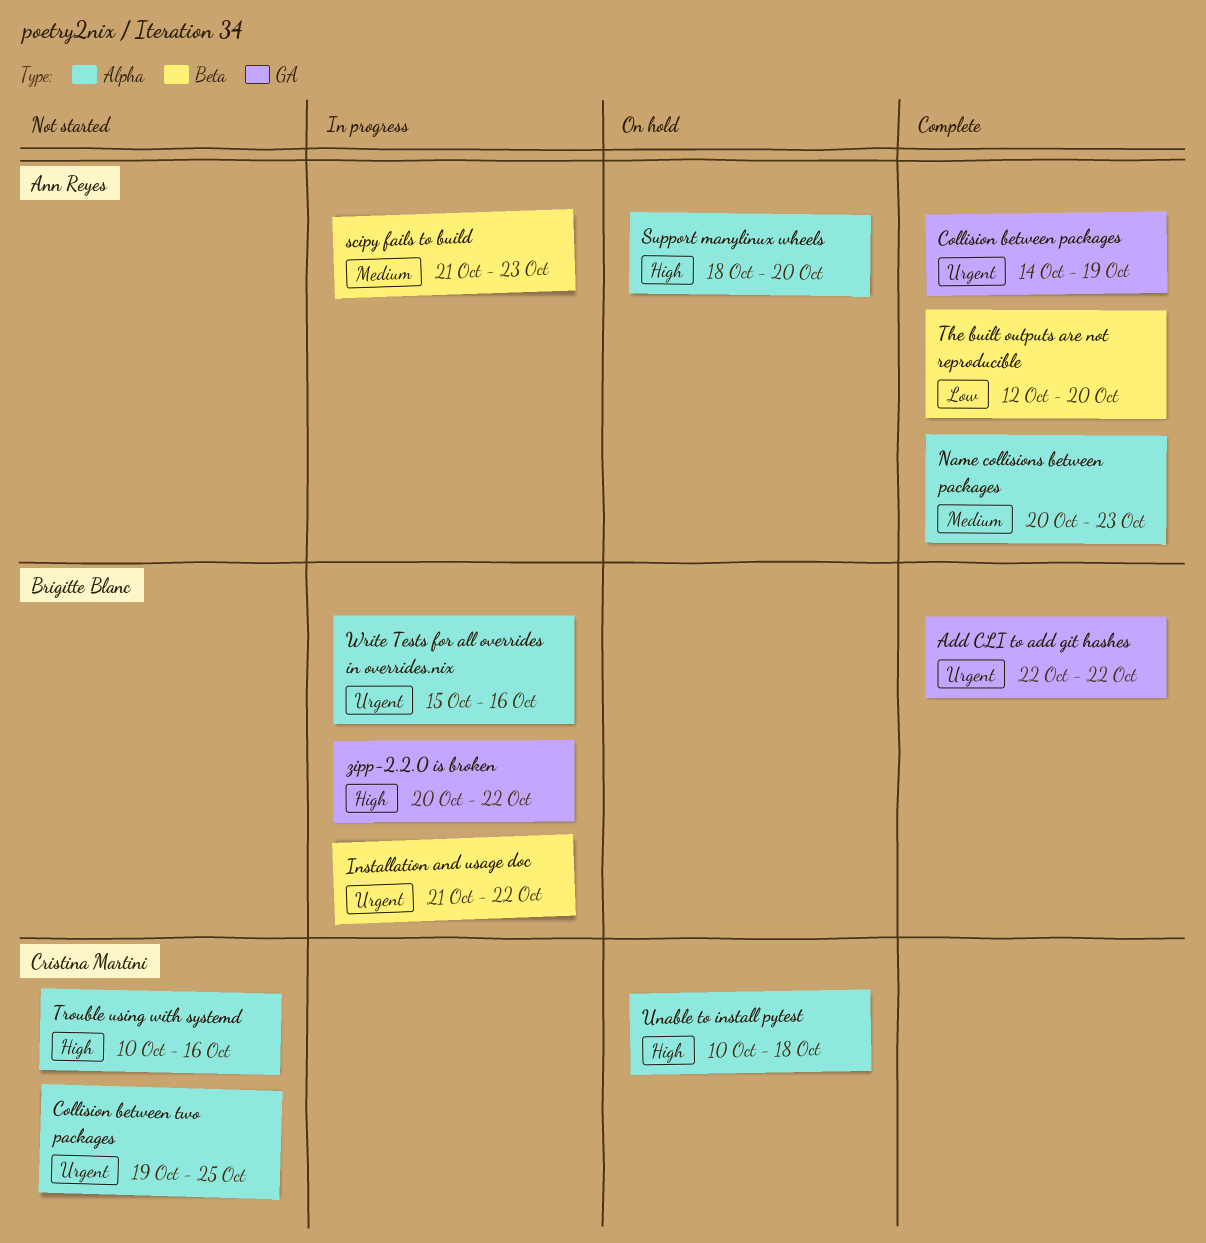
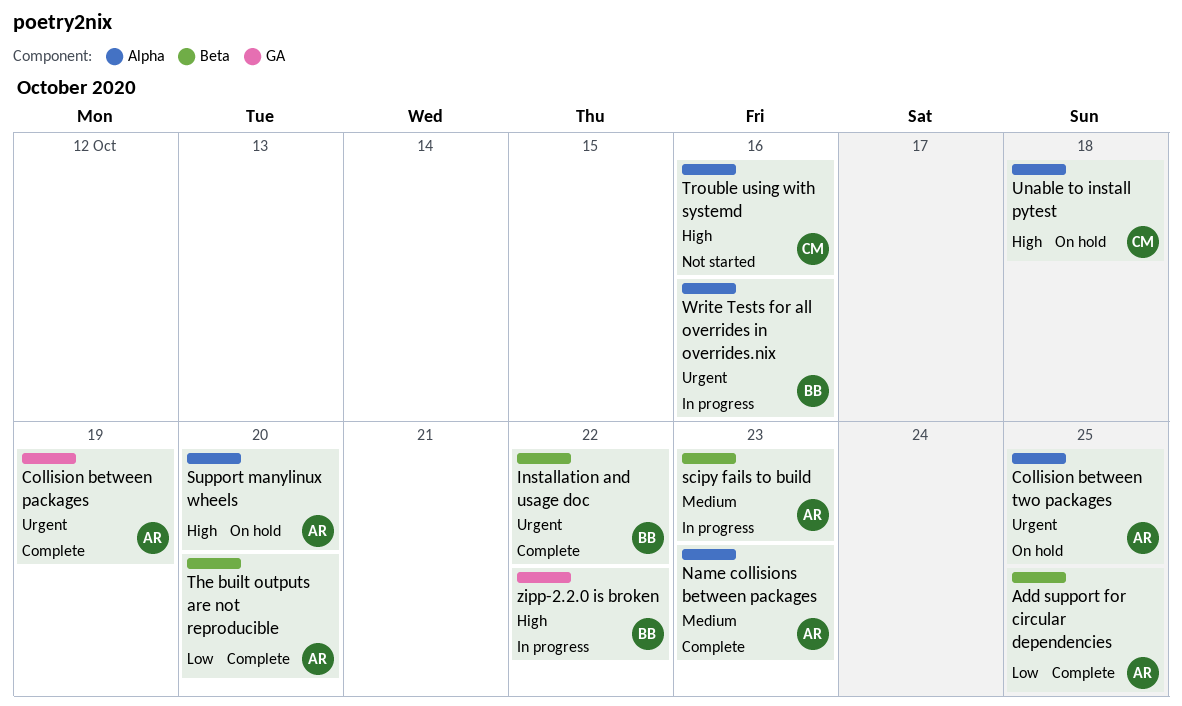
Add CLI to add git hashes: present -> none
Add support for circular dependencies: none -> present
Collision between two packages, status: Not started -> On hold
Collision between two packages, owner: Cristina Martini -> Ann Reyes
Installation and usage doc, status: In progress -> Complete

